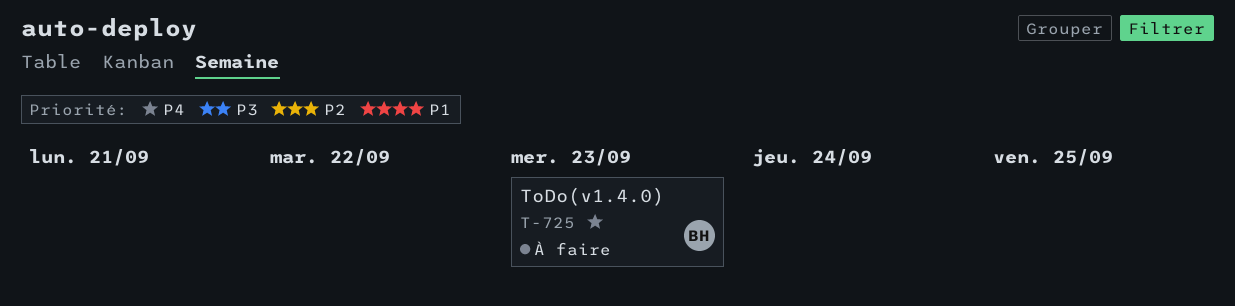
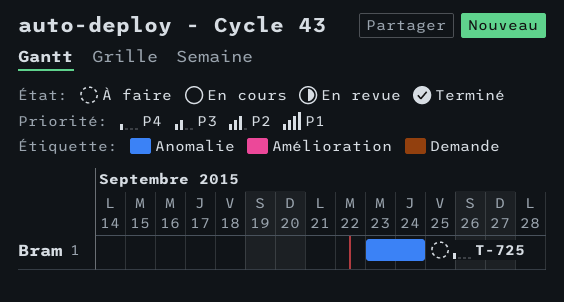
T-725, due: Sep 23 -> Sep 24

